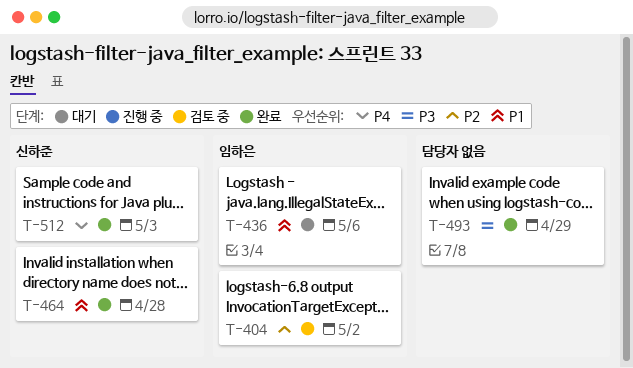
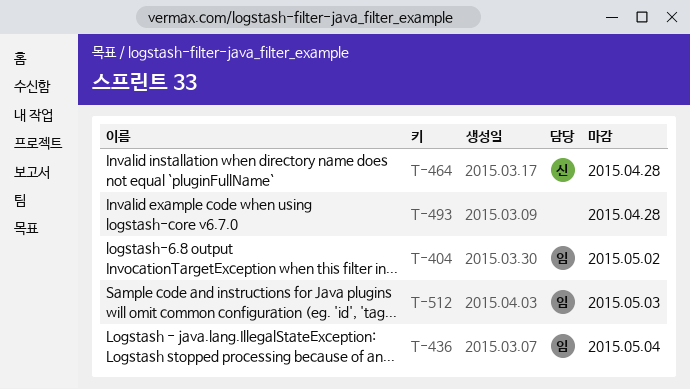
T-436, due: May 6 -> May 4
T-493, due: Apr 29 -> Apr 28
T-512, owner: 신하준 -> 임하은

